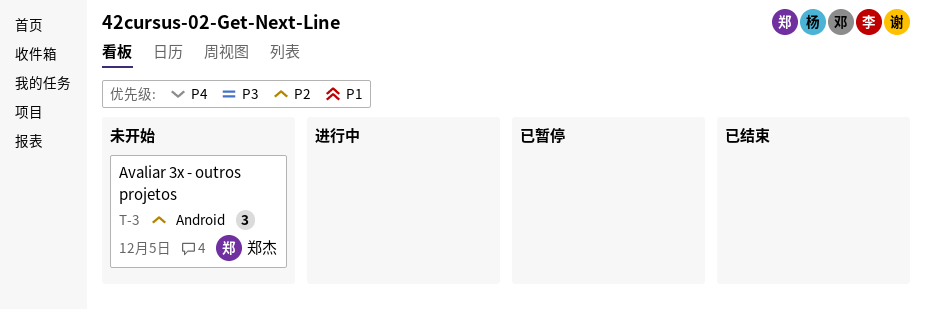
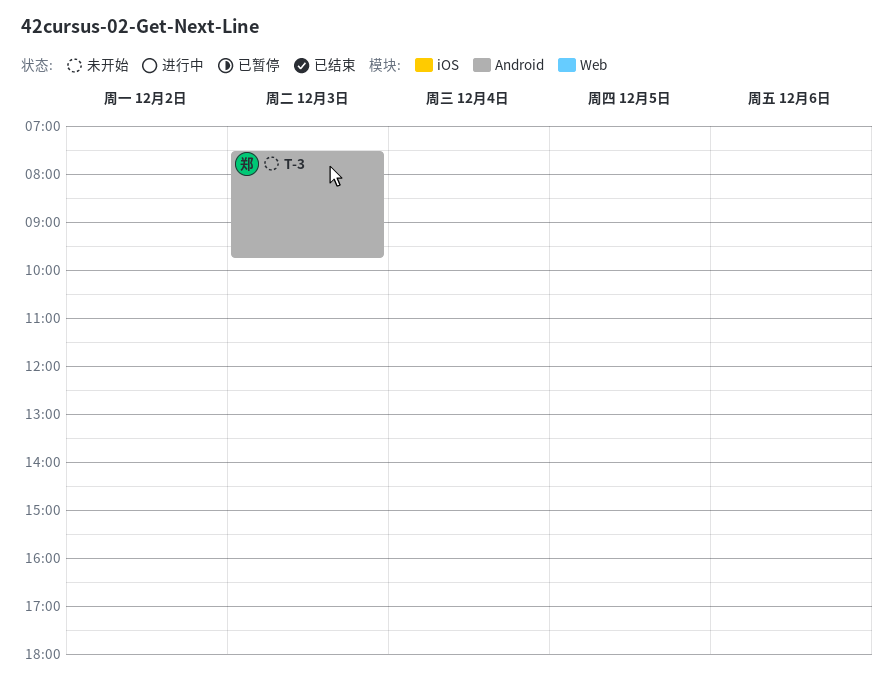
T-3, day: Dec 5 -> Dec 3

